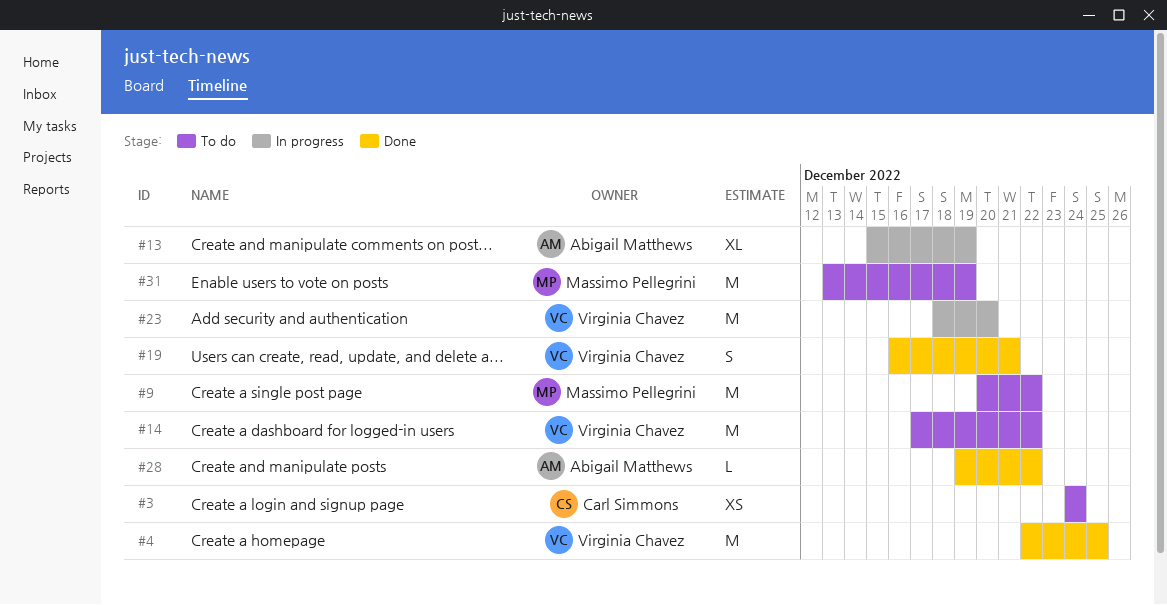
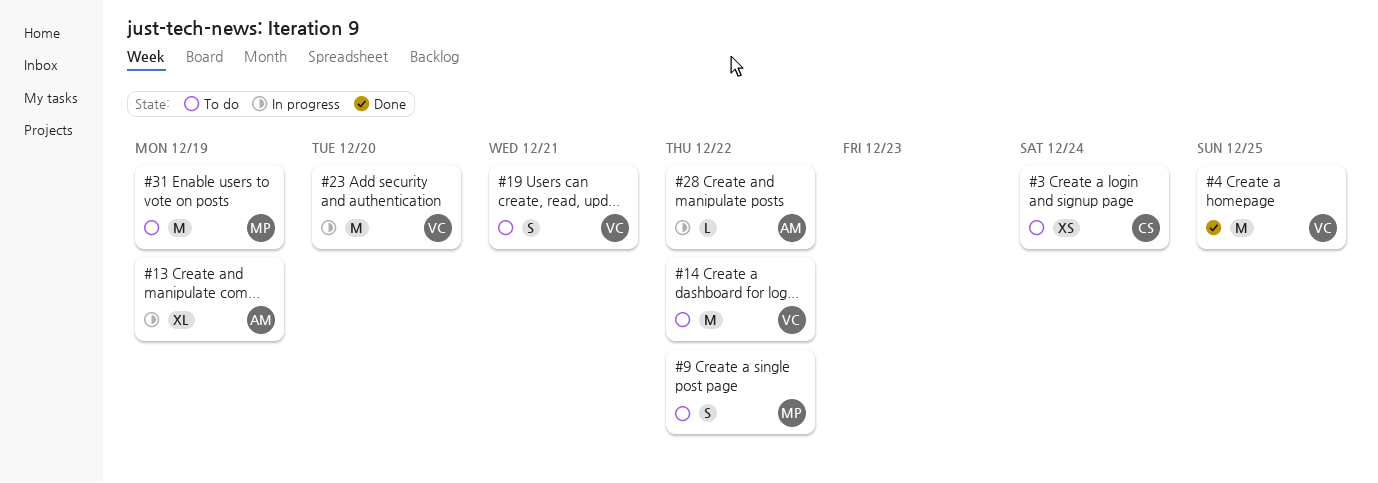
#9, estimate: M -> S
#19, status: Done -> To do
#28, status: Done -> In progress

